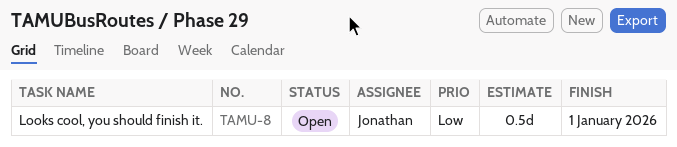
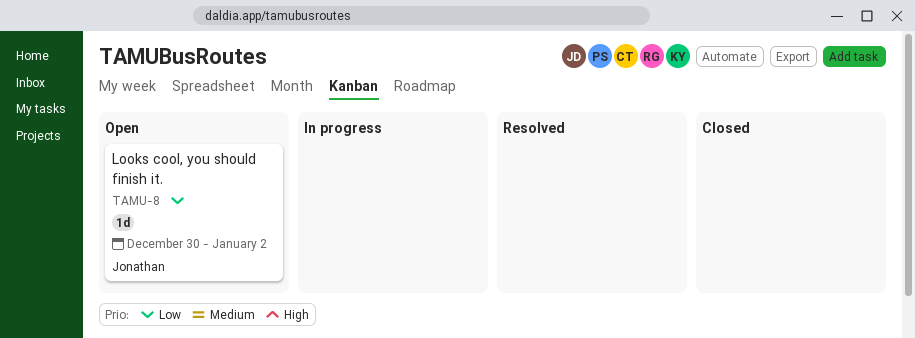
TAMU-8, estimate: 0.5d -> 1d
TAMU-8, due: Jan 1 -> Jan 2

